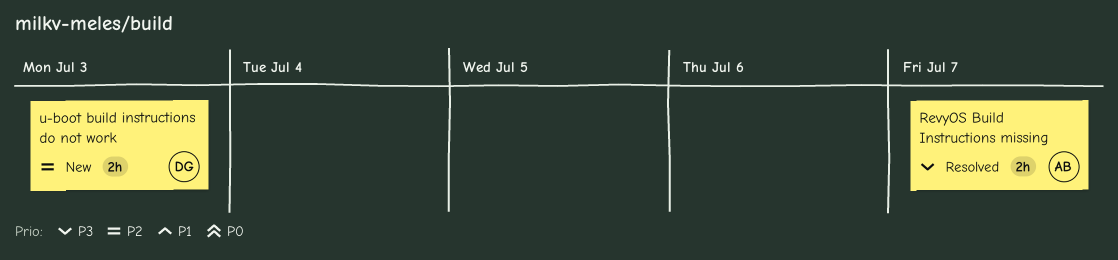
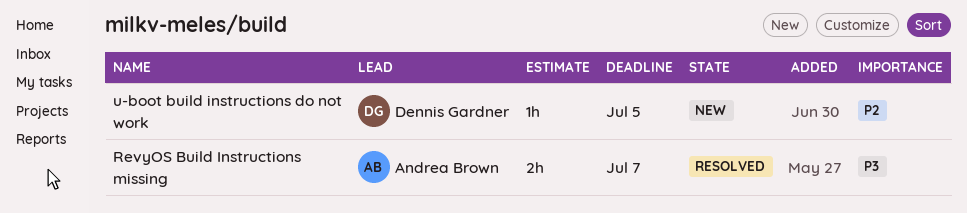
u-boot build instructions do not work, estimate: 2h -> 1h
u-boot build instructions do not work, due: Jul 3 -> Jul 5

